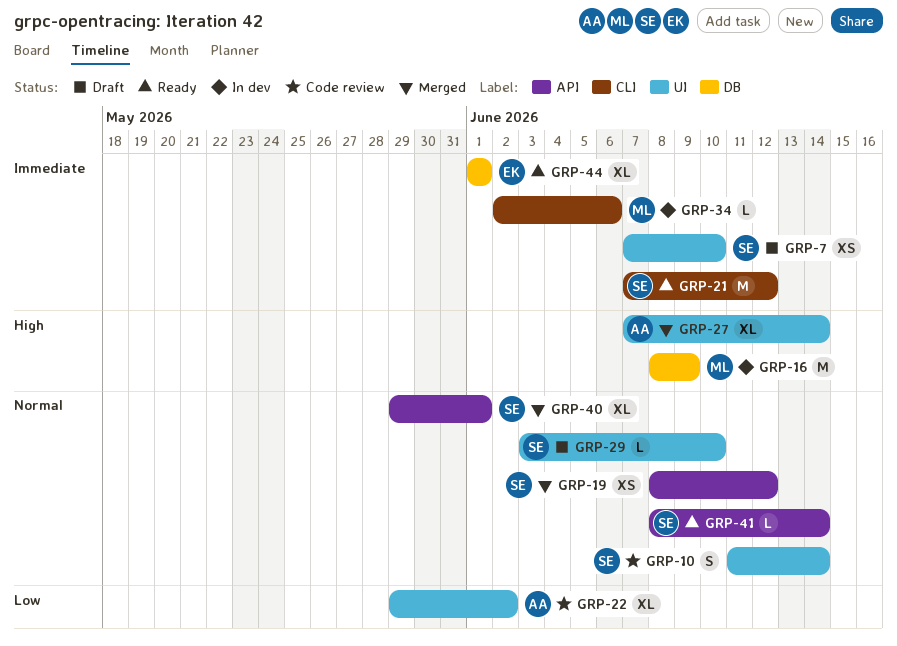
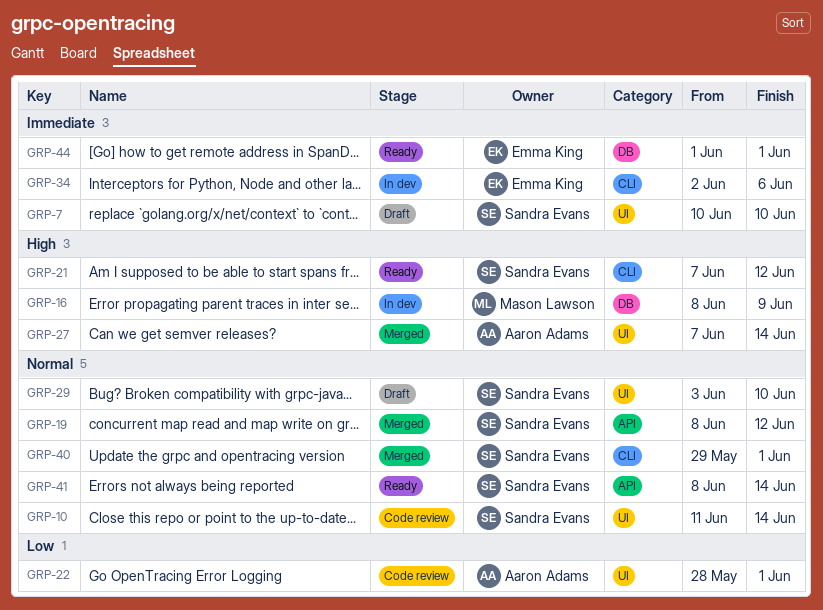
GRP-7, start: Jun 7 -> Jun 10
GRP-21, priority: Immediate -> High
GRP-22, start: May 29 -> May 28
GRP-22, due: Jun 2 -> Jun 1
GRP-34, owner: Mason Lawson -> Emma King
GRP-40, label: API -> CLI

